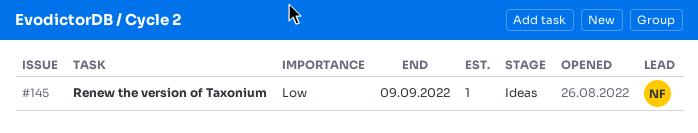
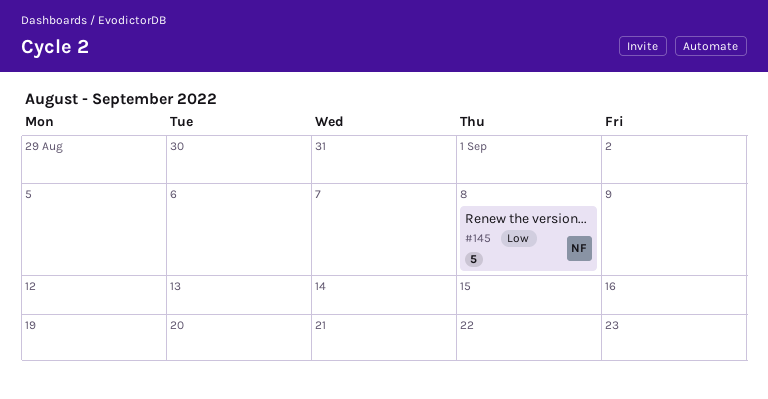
#145, estimate: 1 -> 5
#145, due: Sep 9 -> Sep 8

